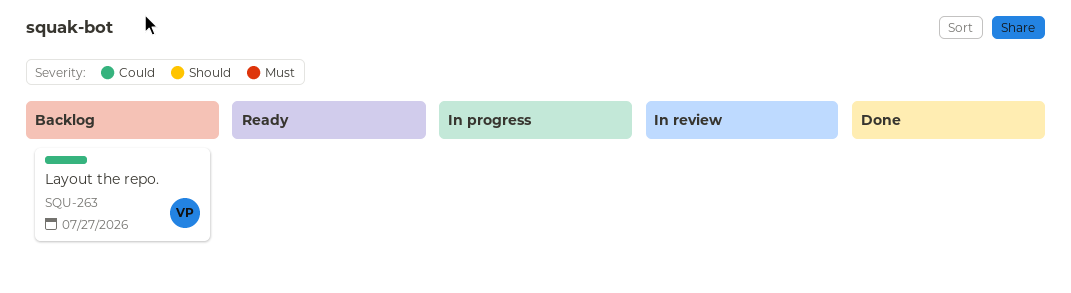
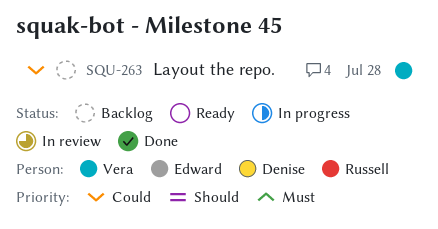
SQU-263, due: Jul 27 -> Jul 28

